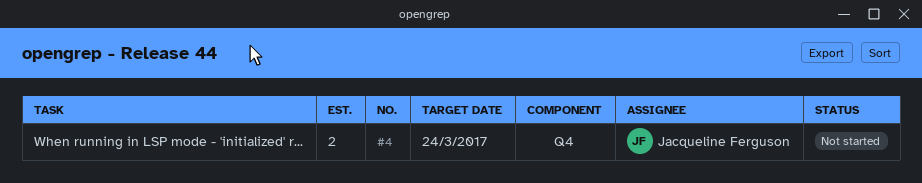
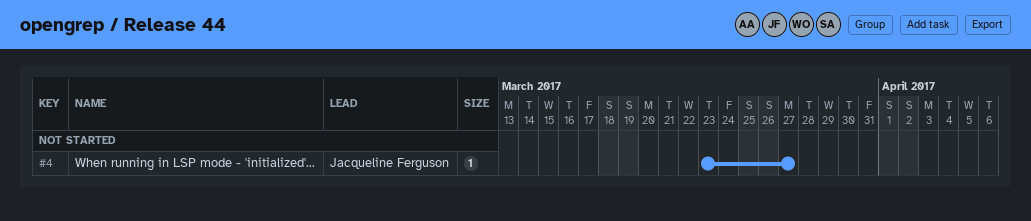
#4, estimate: 2 -> 1
#4, due: Mar 24 -> Mar 27

